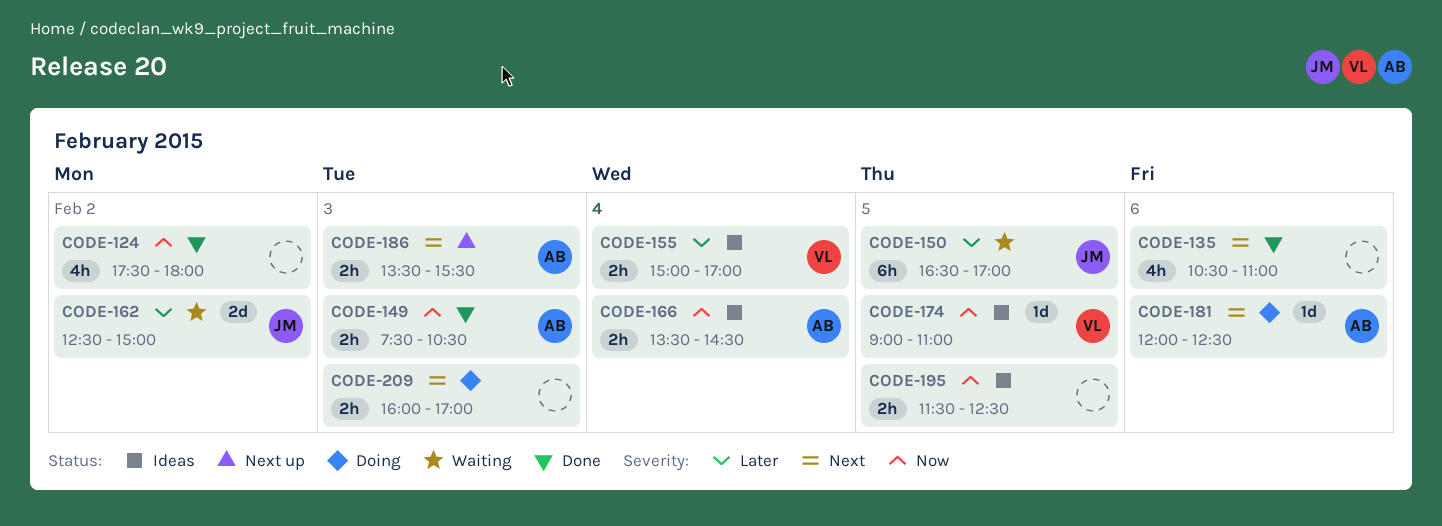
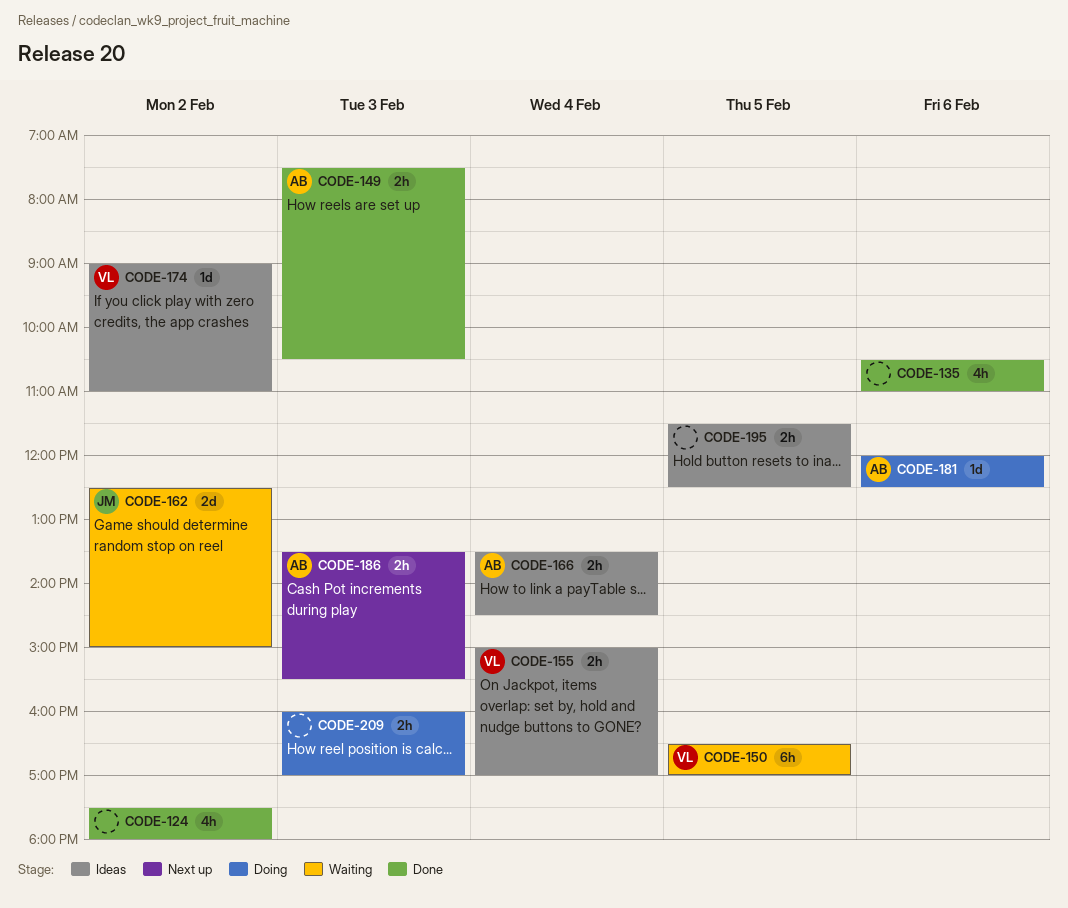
CODE-150, owner: JM -> VL
CODE-174, day: Feb 5 -> Feb 2

